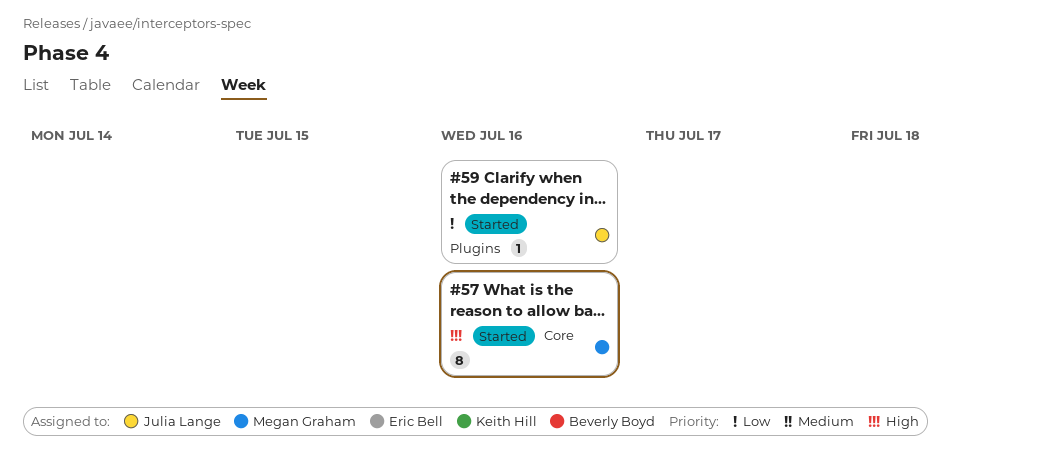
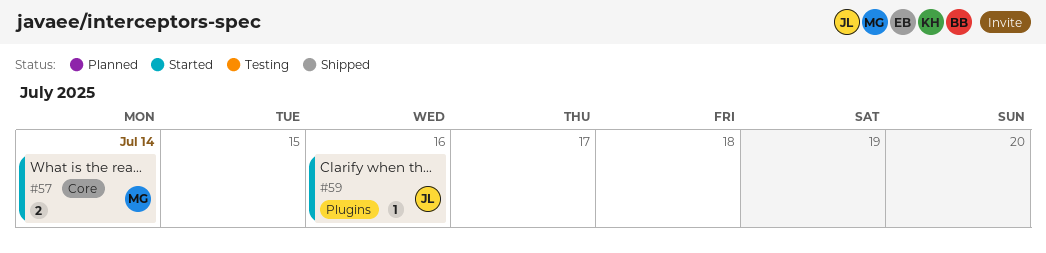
#57, estimate: 8 -> 2
#57, due: Jul 16 -> Jul 14

